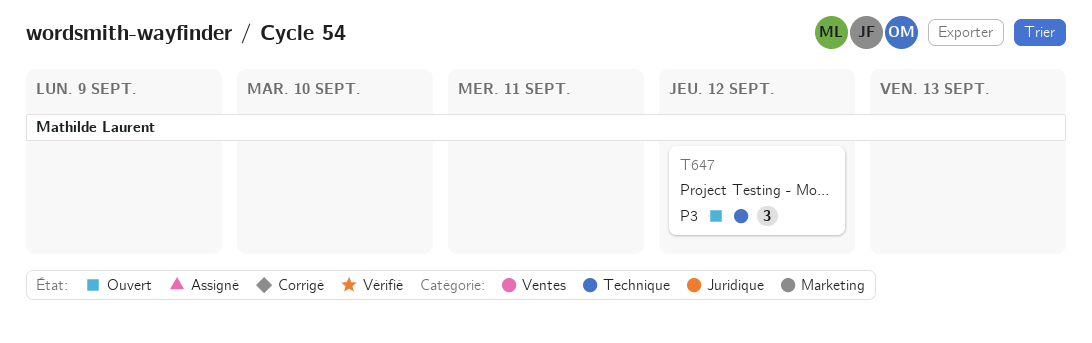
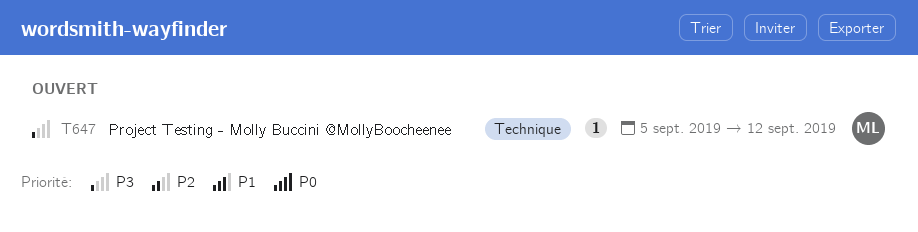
T647, estimate: 3 -> 1

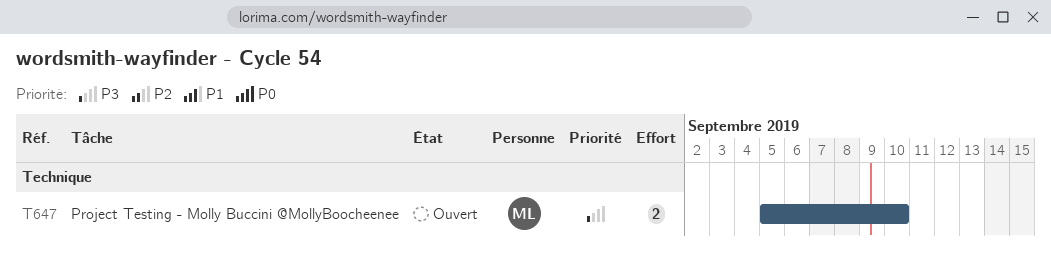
T647, estimate: 1 -> 2
T647, due: Sep 12 -> Sep 10

